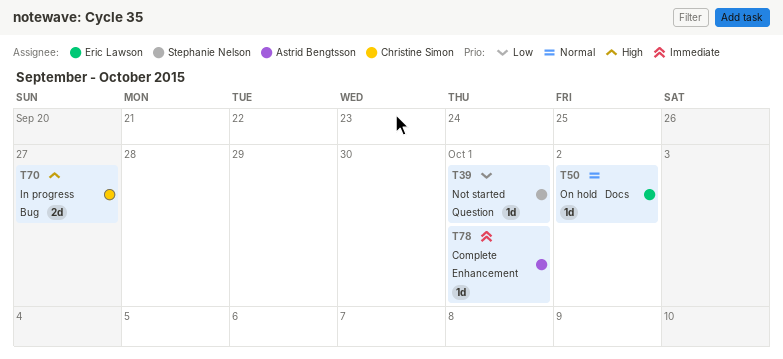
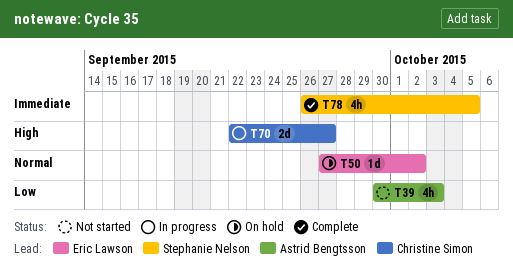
T39, owner: Stephanie Nelson -> Astrid Bengtsson
T39, estimate: 1d -> 4h
T39, due: Oct 1 -> Oct 3
T78, owner: Astrid Bengtsson -> Stephanie Nelson
T78, estimate: 1d -> 4h
T78, due: Oct 1 -> Oct 5

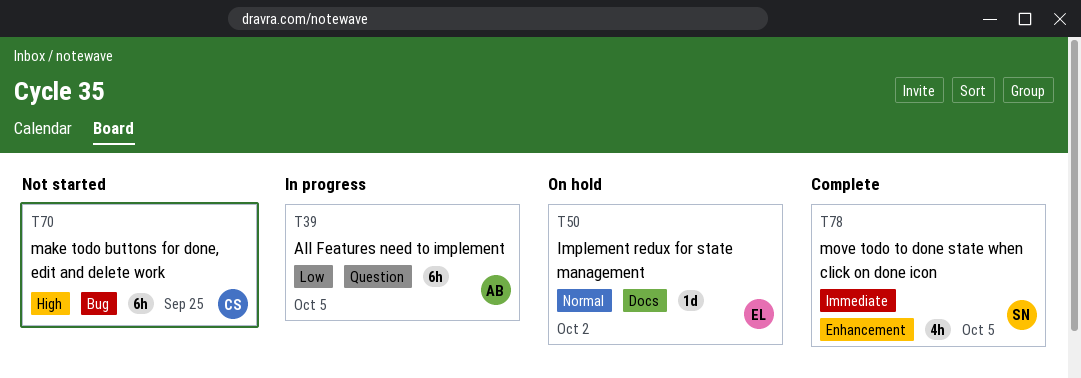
T39, status: Not started -> In progress
T39, estimate: 4h -> 6h
T39, due: Oct 3 -> Oct 5
T70, status: In progress -> Not started
T70, estimate: 2d -> 6h
T70, due: Sep 27 -> Sep 25

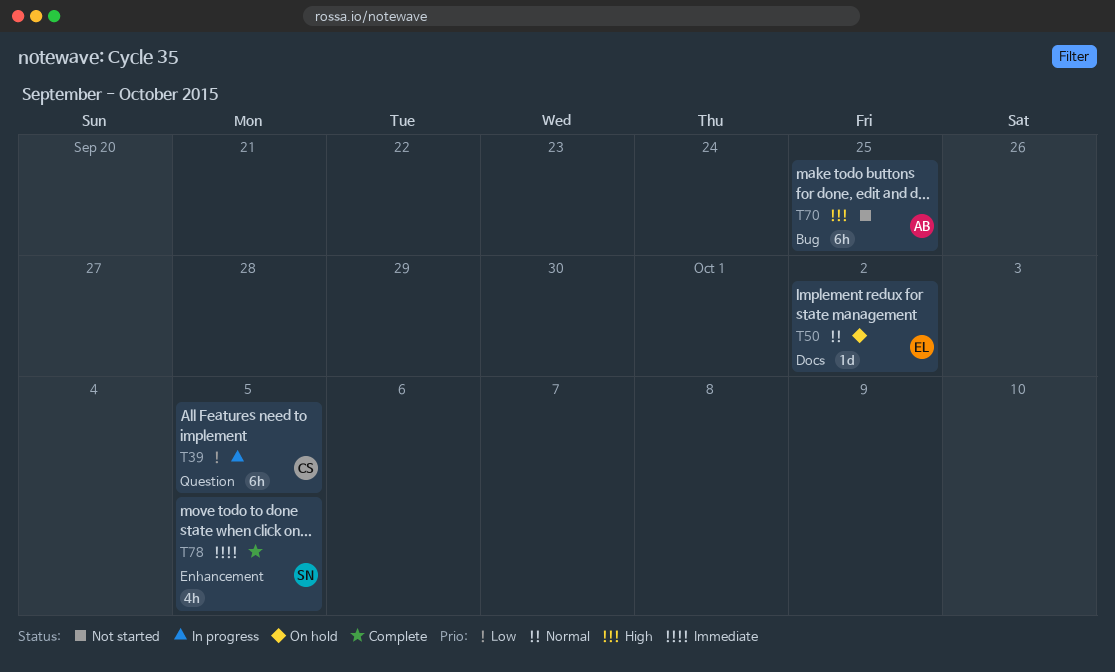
T39, owner: AB -> CS
T70, owner: CS -> AB

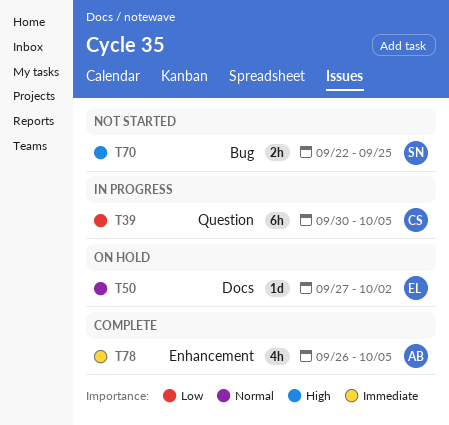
T70, owner: AB -> SN
T70, estimate: 6h -> 2h
T78, owner: SN -> AB

